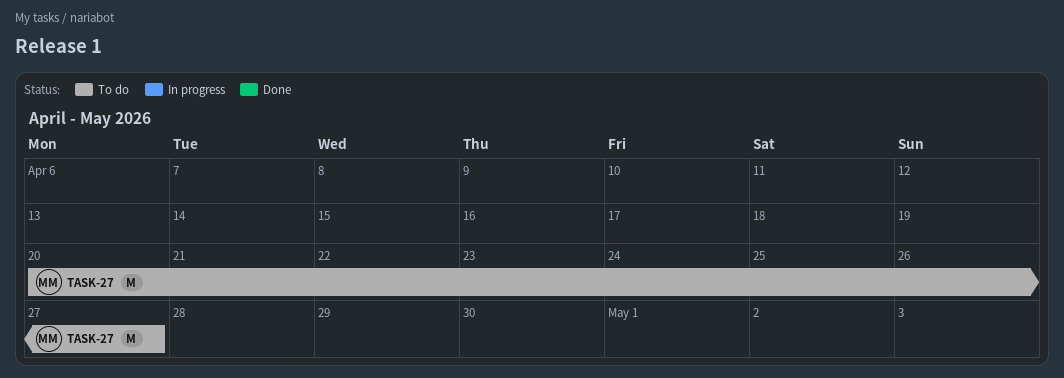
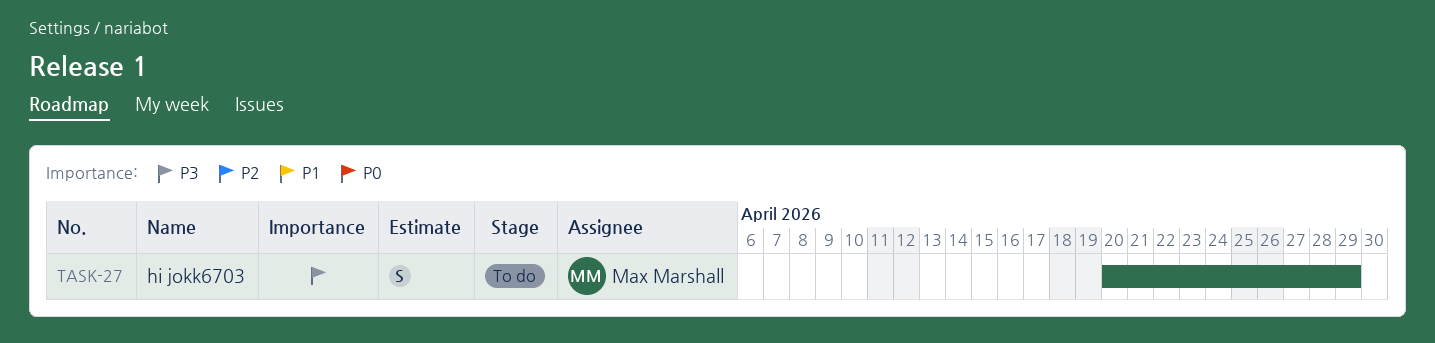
TASK-27, estimate: M -> S
TASK-27, due: Apr 27 -> Apr 29

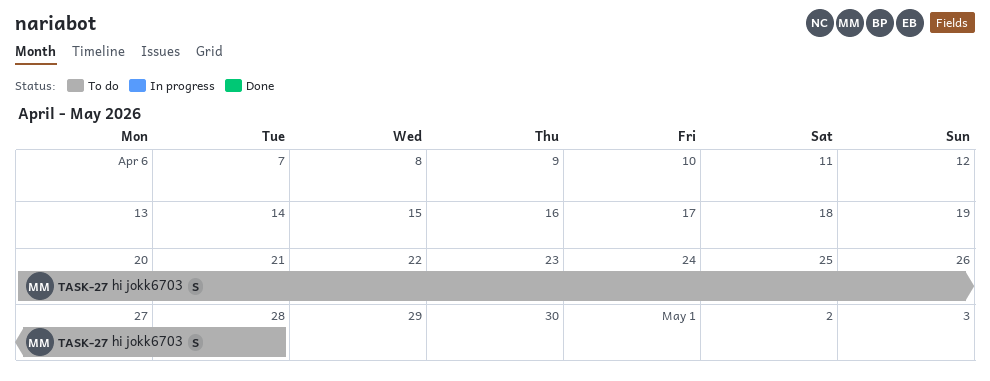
TASK-27, due: Apr 29 -> Apr 28

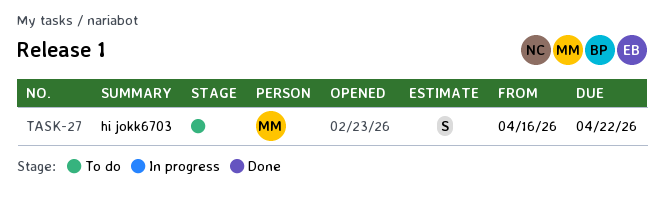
TASK-27, start: Apr 20 -> Apr 16
TASK-27, due: Apr 28 -> Apr 22

